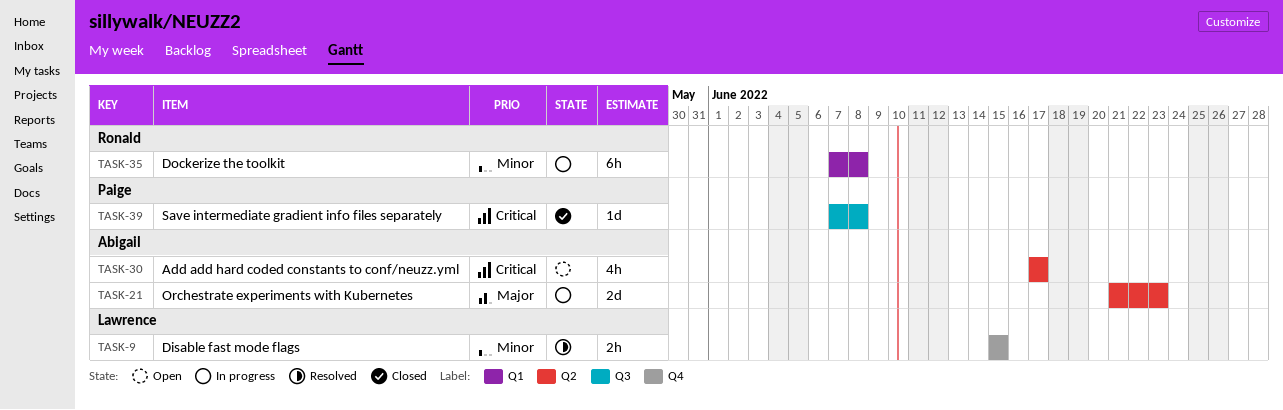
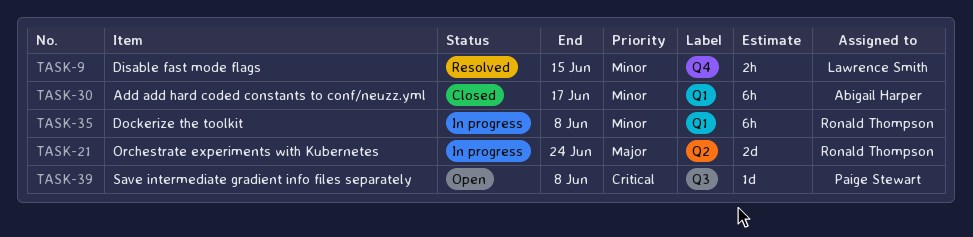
TASK-21, owner: Abigail Harper -> Ronald Thompson
TASK-21, due: Jun 23 -> Jun 24
TASK-30, status: Open -> Closed
TASK-30, priority: Critical -> Minor
TASK-30, label: Q2 -> Q1
TASK-30, estimate: 4h -> 6h
TASK-39, status: Closed -> Open

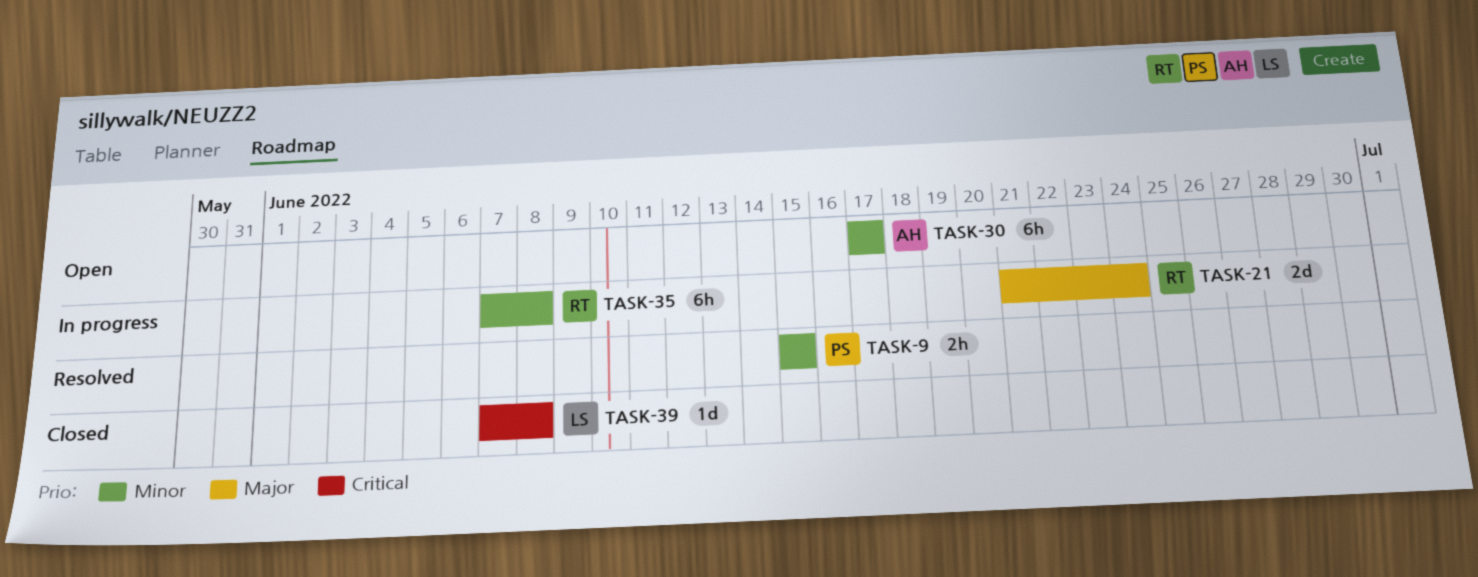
TASK-9, owner: Lawrence Smith -> Paige Stewart
TASK-30, status: Closed -> Open
TASK-39, status: Open -> Closed
TASK-39, owner: Paige Stewart -> Lawrence Smith

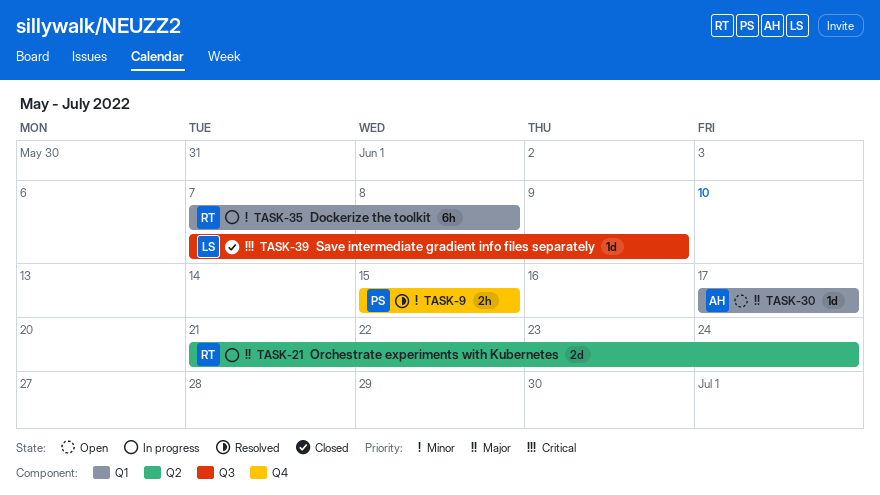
TASK-30, priority: Minor -> Major
TASK-30, estimate: 6h -> 1d
TASK-39, due: Jun 8 -> Jun 9

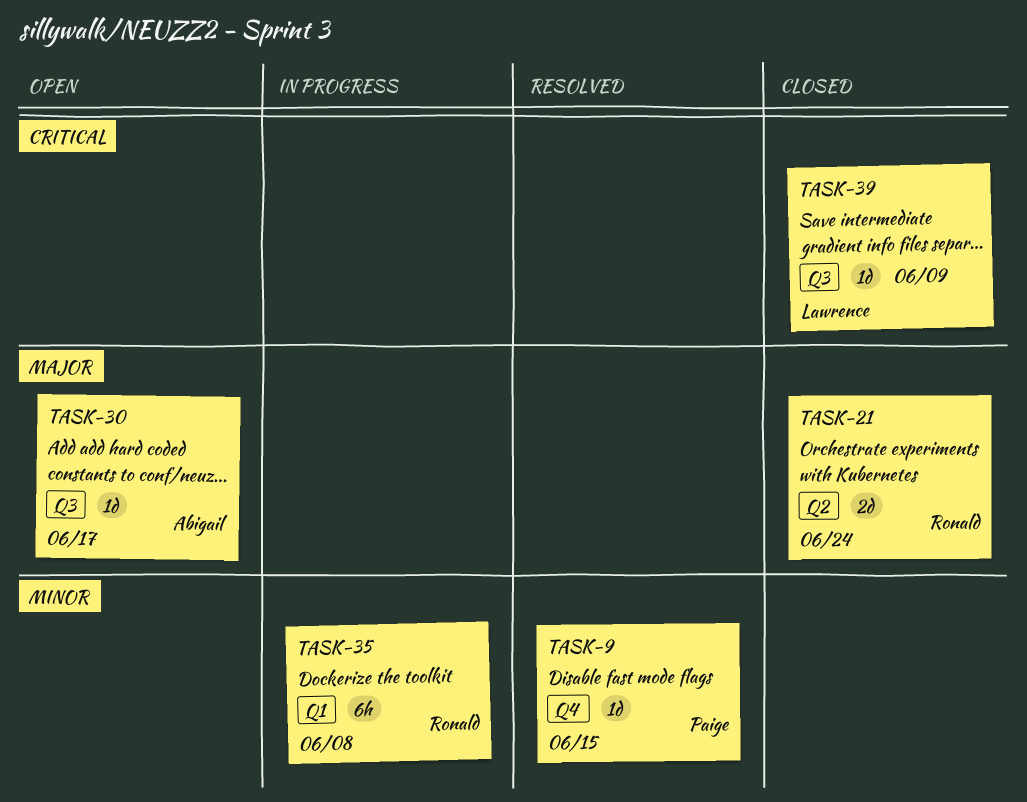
TASK-9, estimate: 2h -> 1d
TASK-21, status: In progress -> Closed
TASK-30, label: Q1 -> Q3

